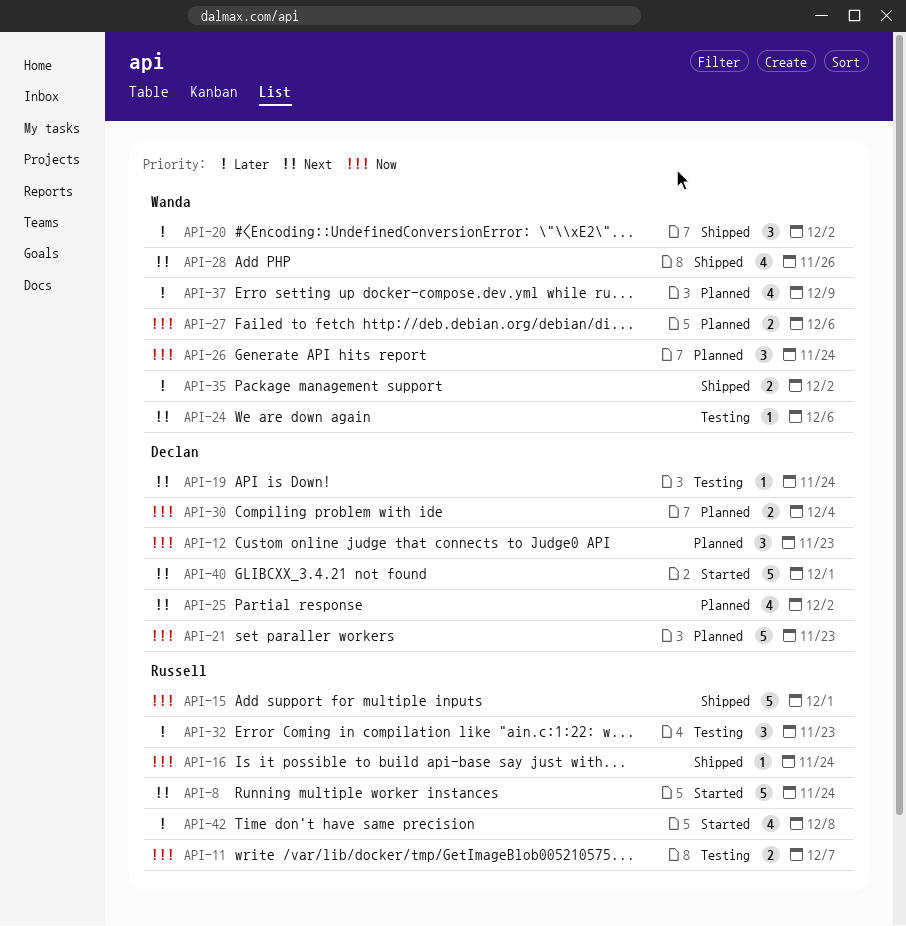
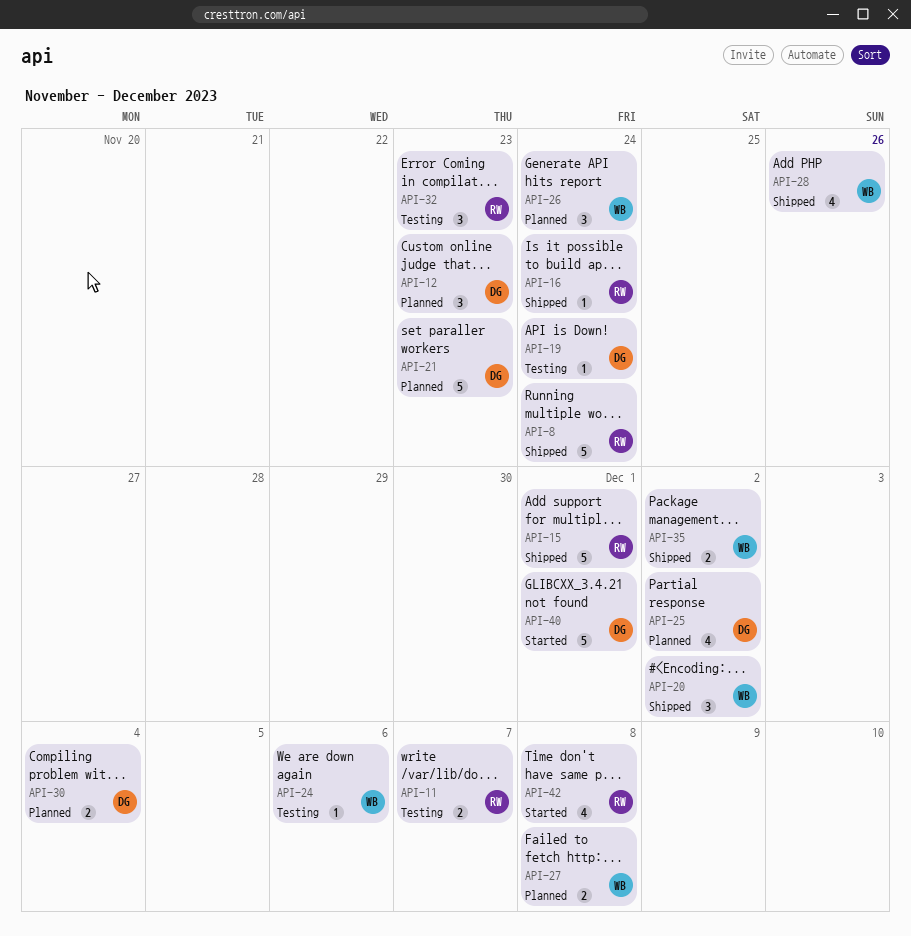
API-8, status: Started -> Shipped
API-27, due: Dec 6 -> Dec 8
API-37: present -> none

